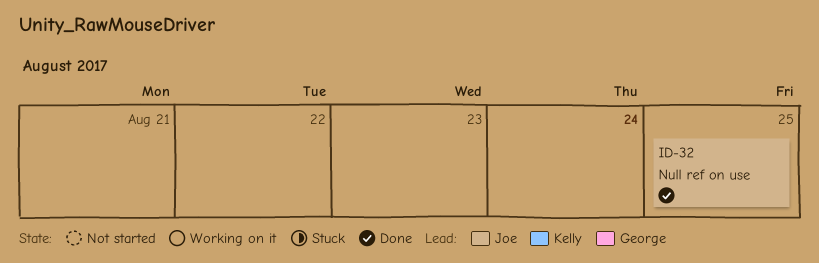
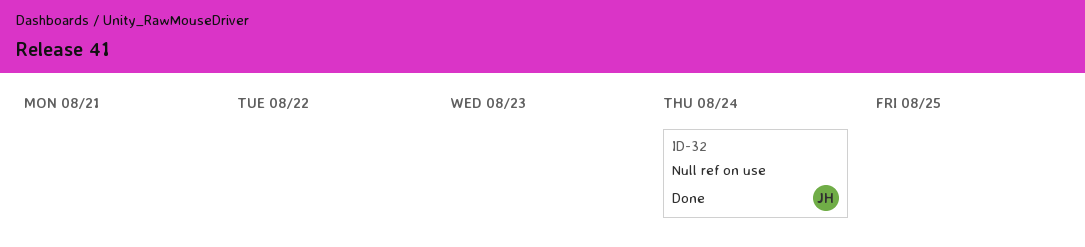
ID-32, due: Aug 25 -> Aug 24

